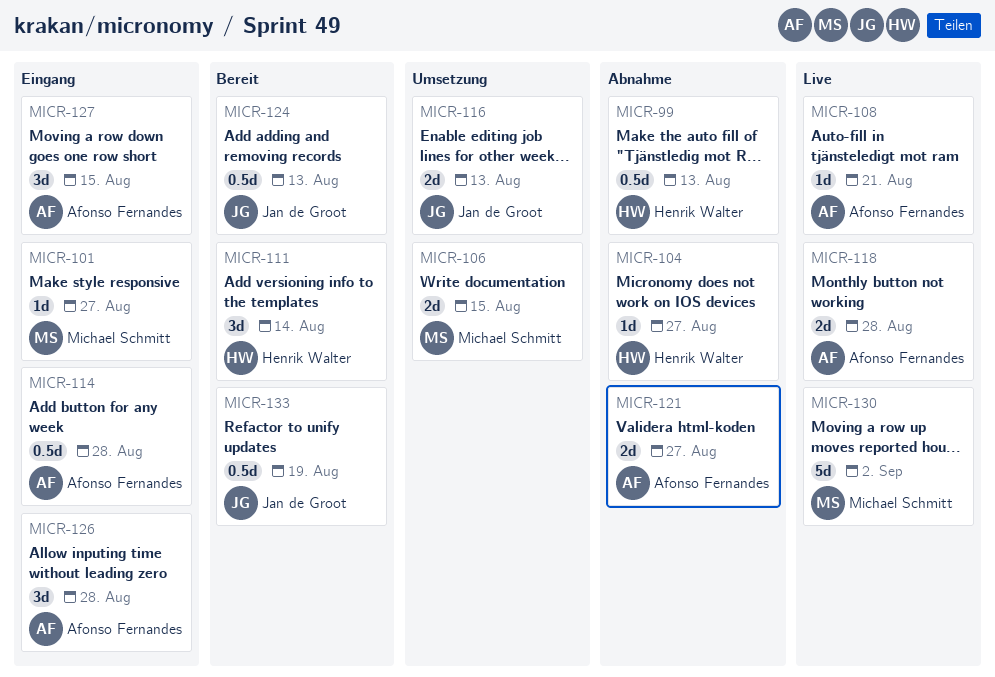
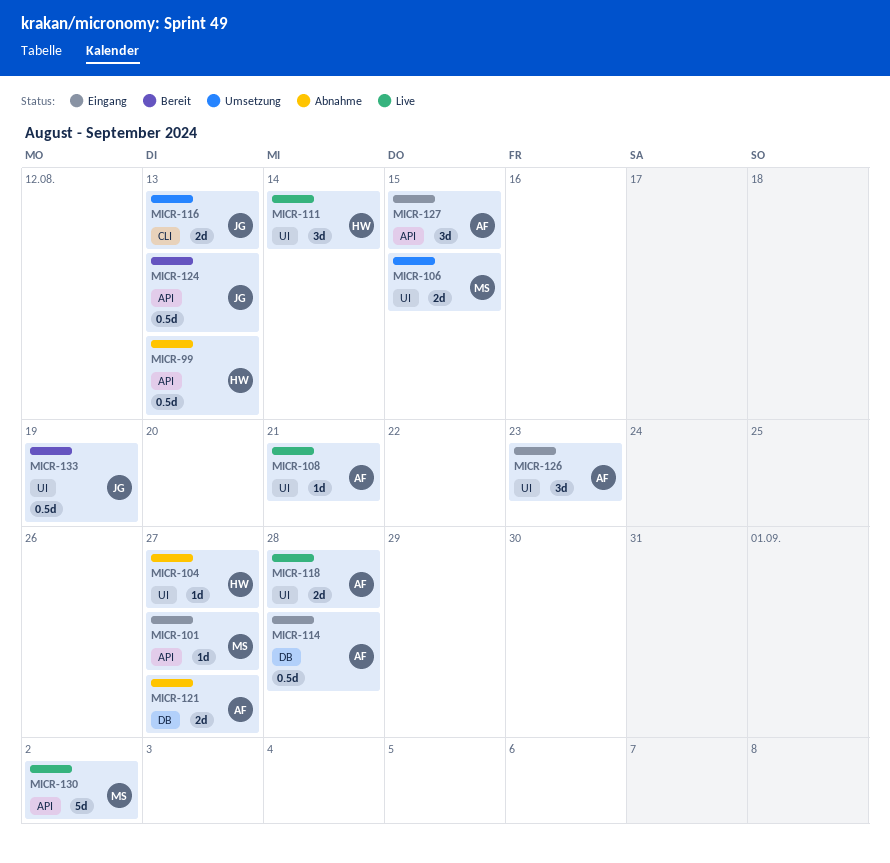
MICR-111, status: Bereit -> Live
MICR-126, due: Aug 28 -> Aug 23

